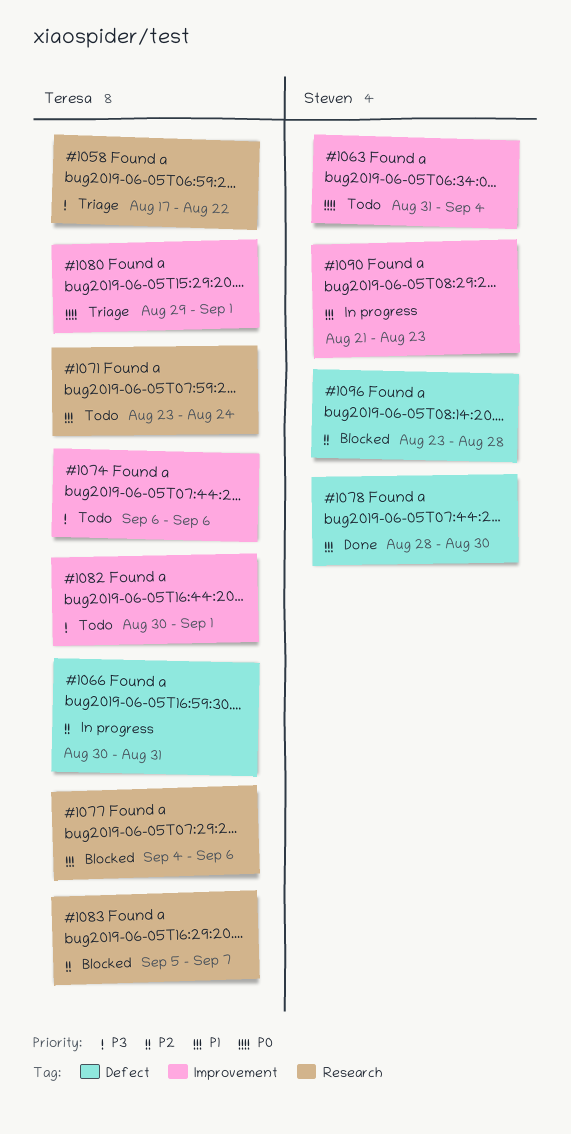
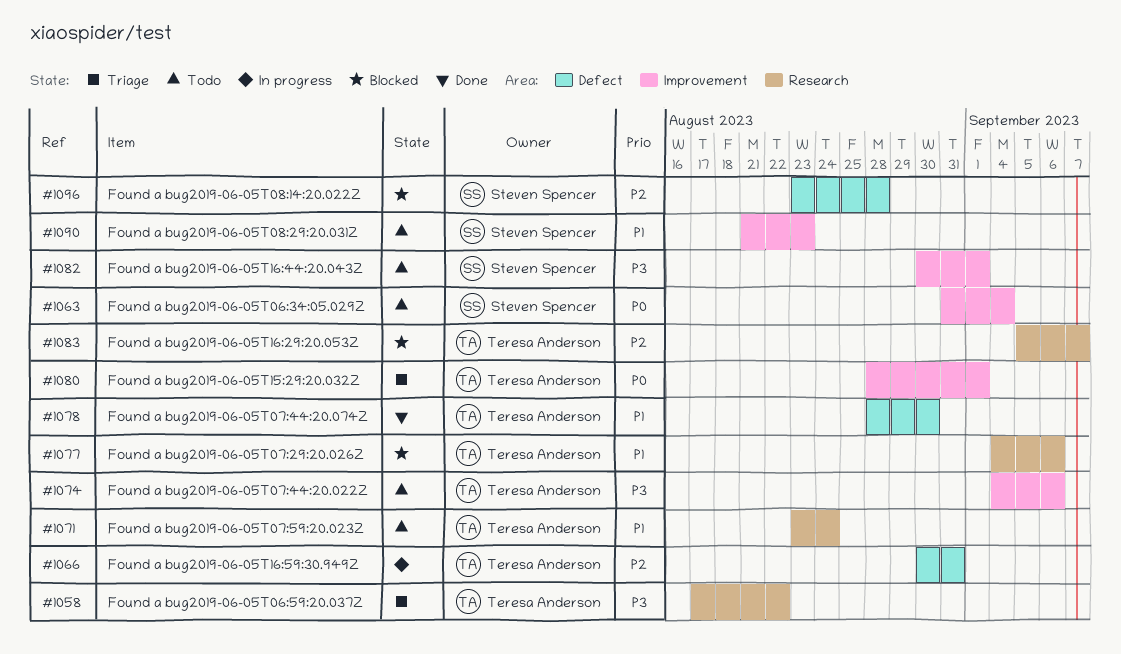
#1074, start: Sep 6 -> Sep 4
#1078, owner: Steven Spencer -> Teresa Anderson
#1080, start: Aug 29 -> Aug 28
#1082, owner: Teresa Anderson -> Steven Spencer
#1090, status: In progress -> Todo

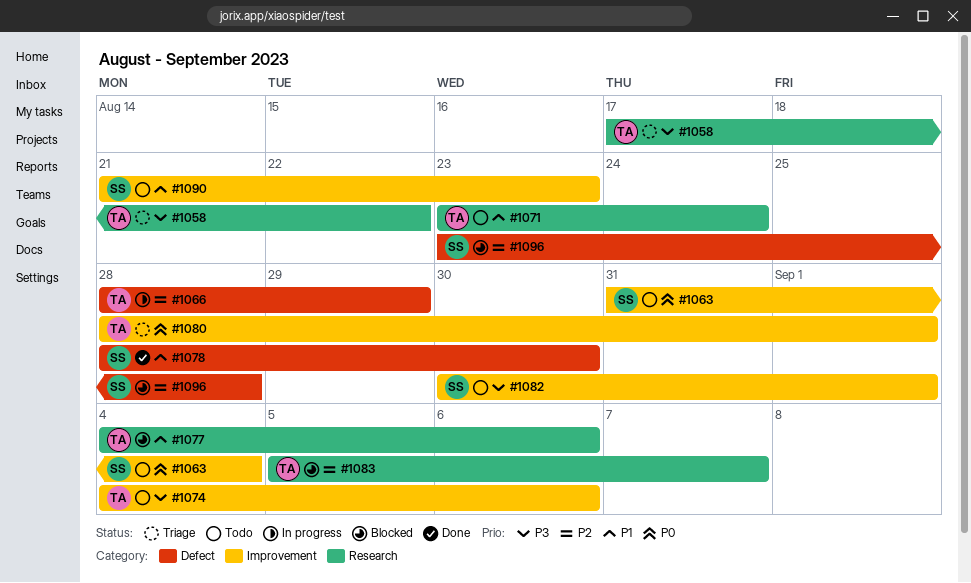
#1066, start: Aug 30 -> Aug 28
#1066, due: Aug 31 -> Aug 29
#1078, owner: Teresa Anderson -> Steven Spencer

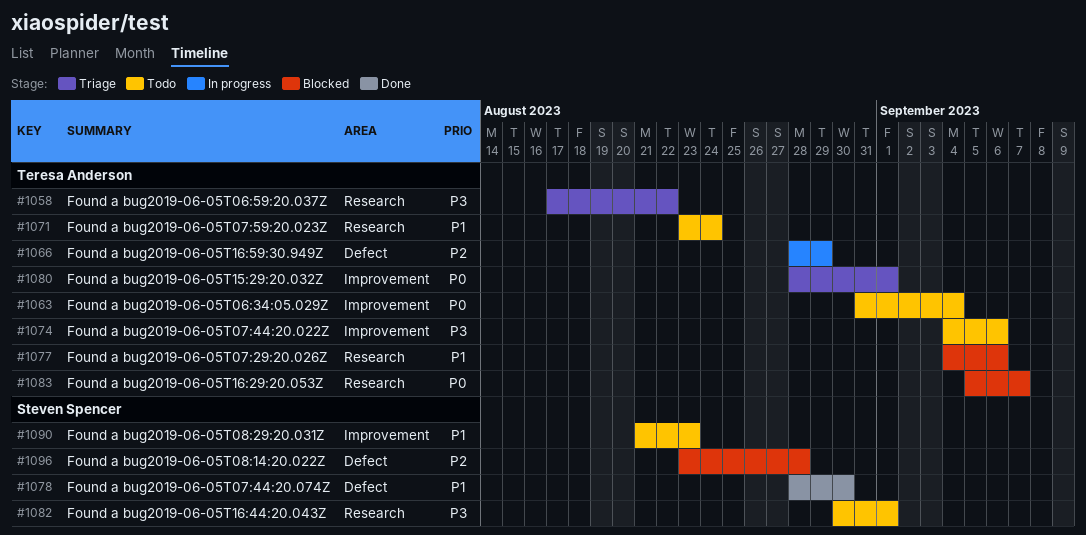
#1063, owner: Steven Spencer -> Teresa Anderson
#1082, label: Improvement -> Research
#1083, priority: P2 -> P0

